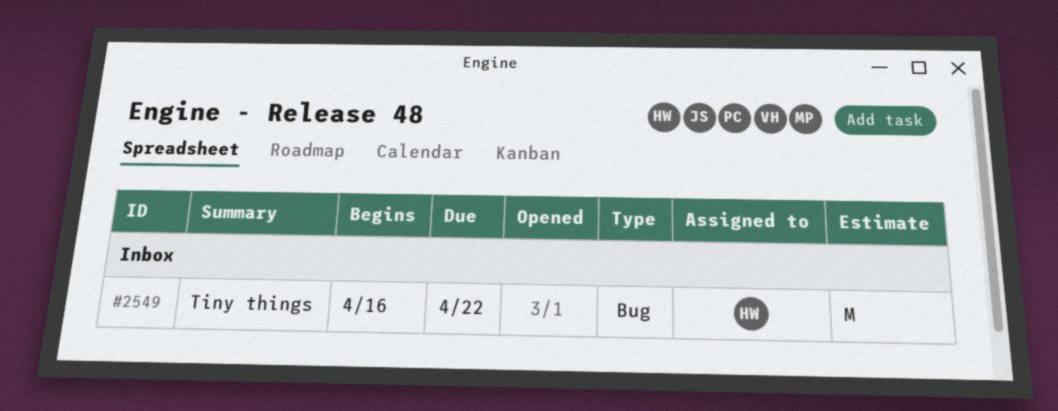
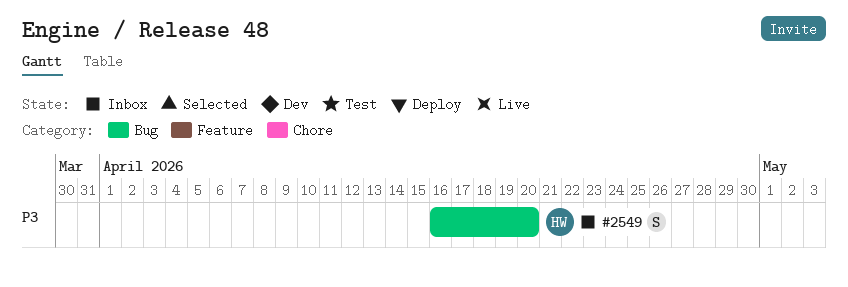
#2549, estimate: M -> S
#2549, due: Apr 22 -> Apr 20

